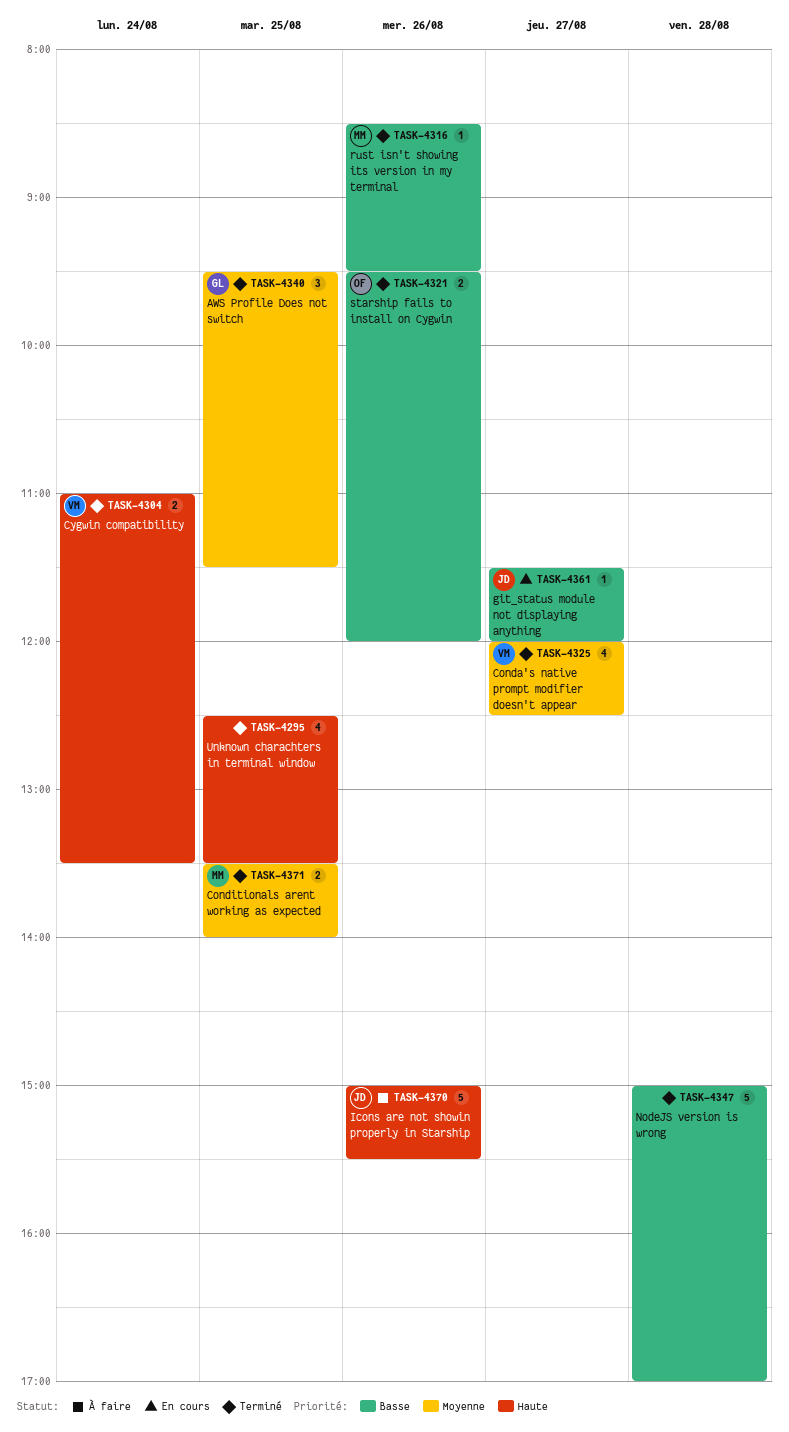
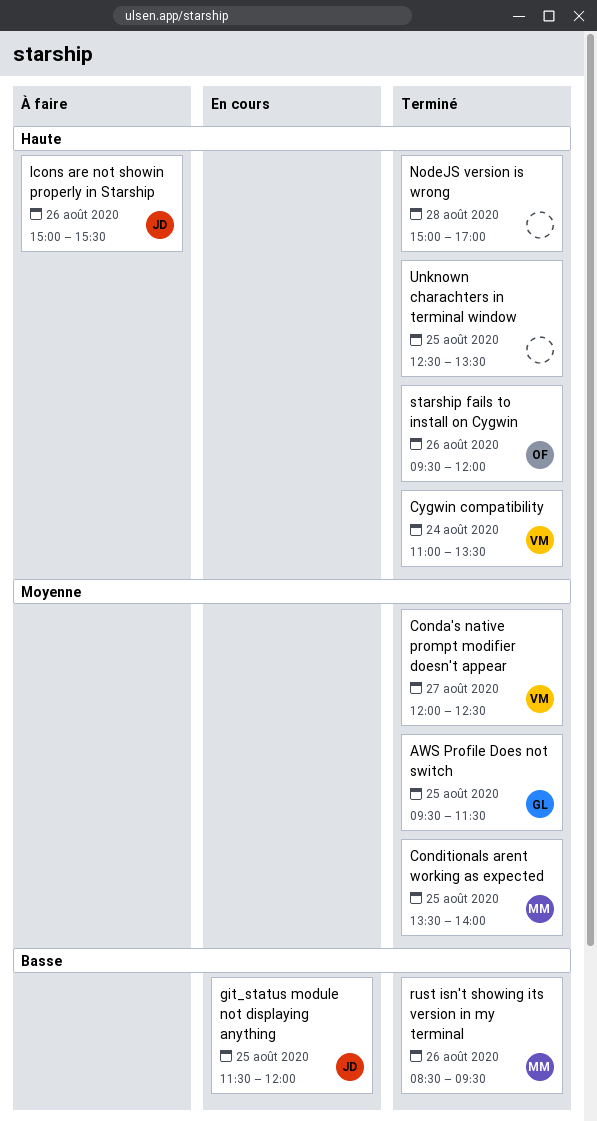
git_status module not displaying anything, day: Aug 27 -> Aug 25
NodeJS version is wrong, priority: Basse -> Haute
starship fails to install on Cygwin, priority: Basse -> Haute

